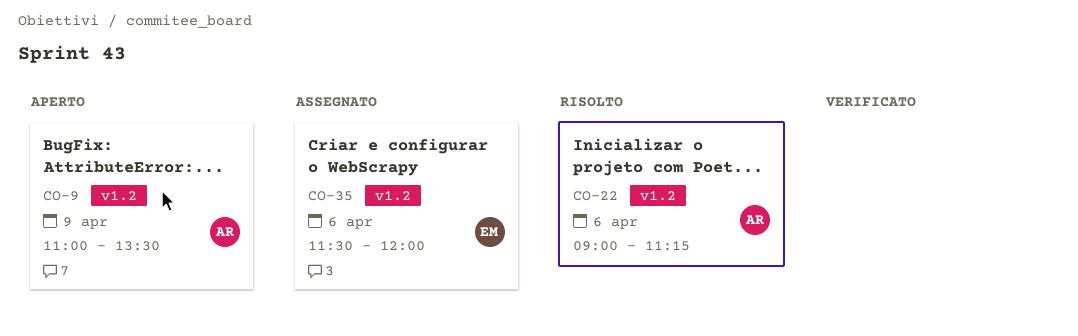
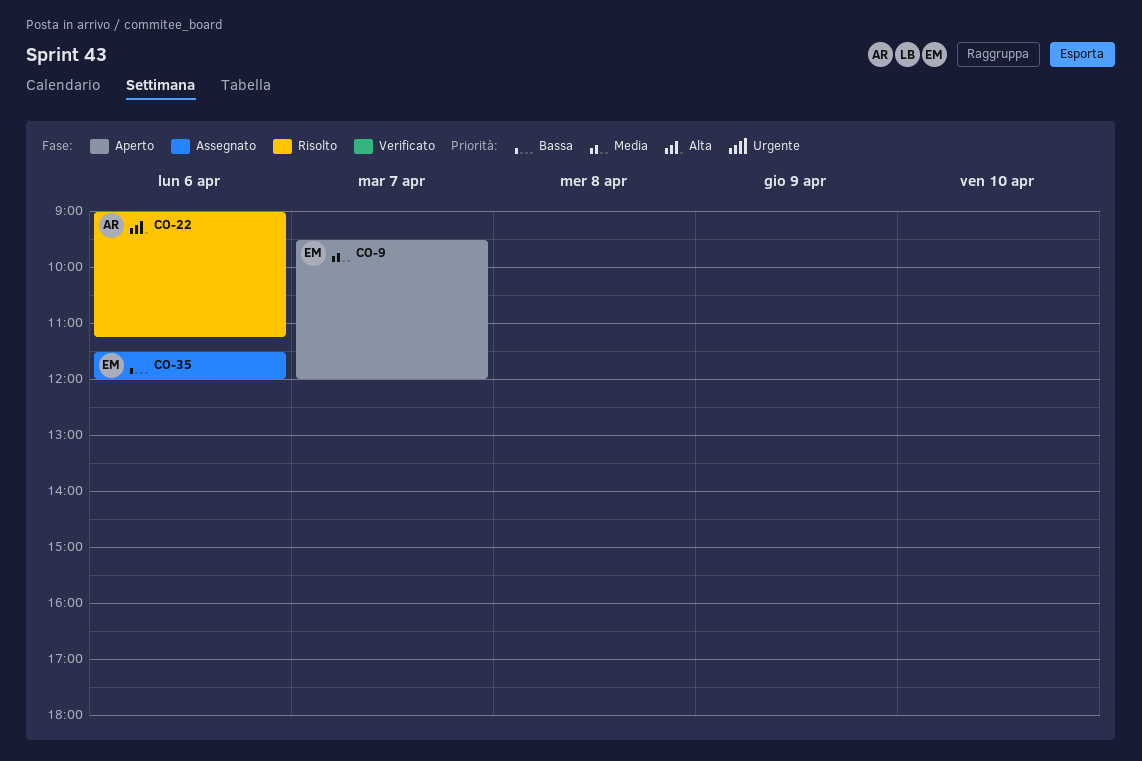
CO-9, owner: AR -> EM
CO-9, day: Apr 9 -> Apr 7
CO-9, begins: 11:00 -> 09:30
CO-9, ends: 13:30 -> 12:00

